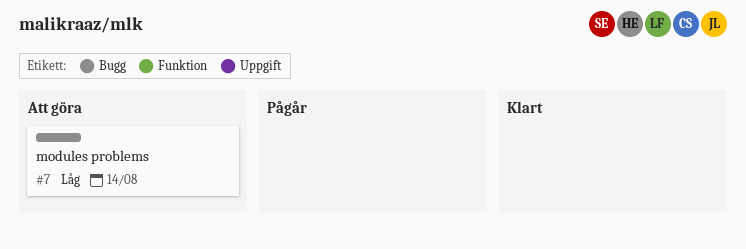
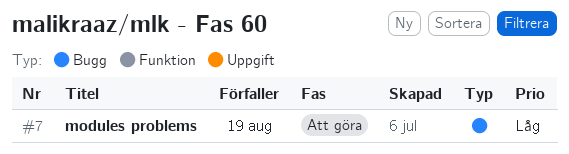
#7, due: Aug 14 -> Aug 19

